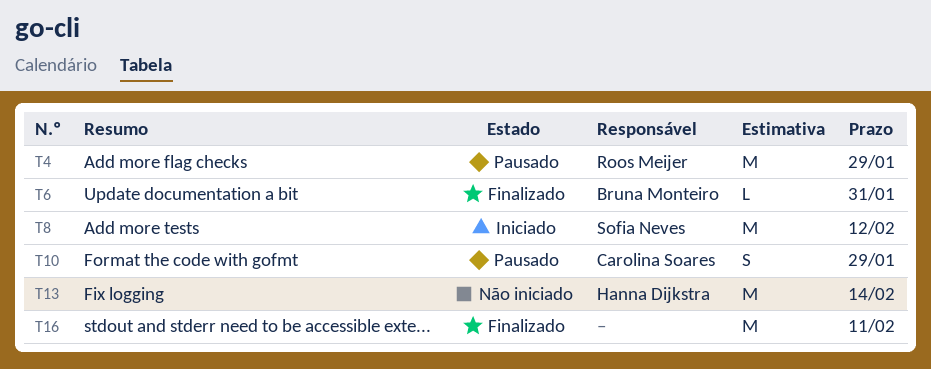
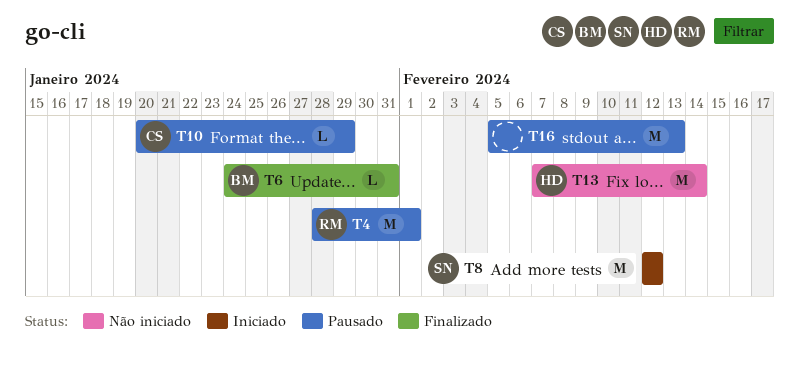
T4, due: Jan 29 -> Feb 1
T10, estimate: S -> L
T16, status: Finalizado -> Pausado
T16, due: Feb 11 -> Feb 13

